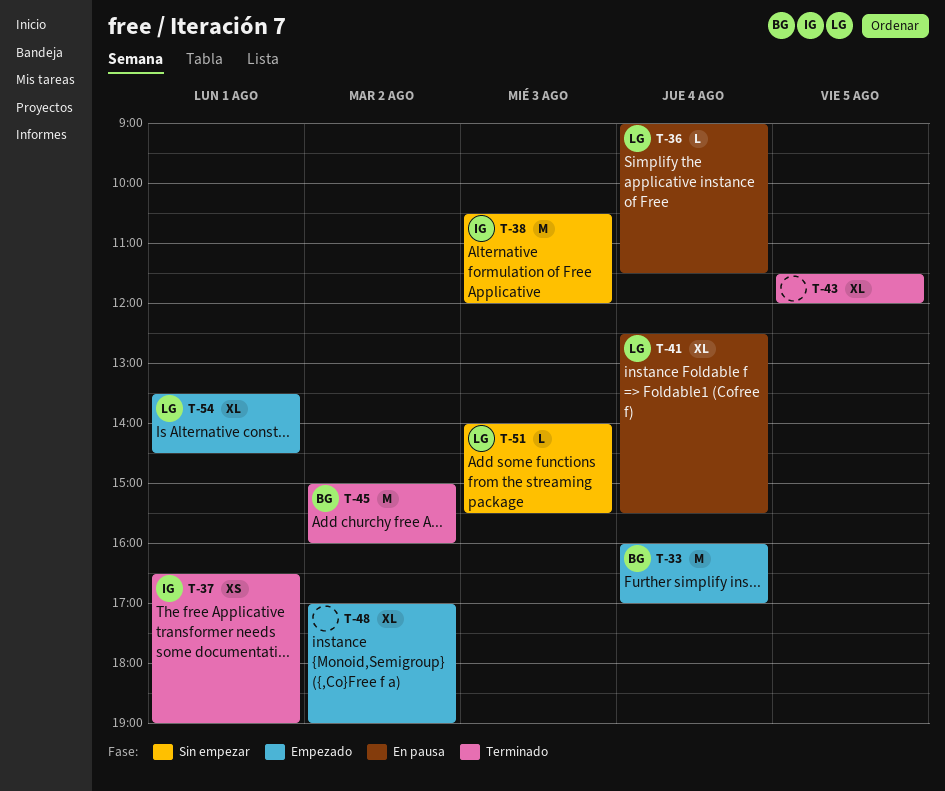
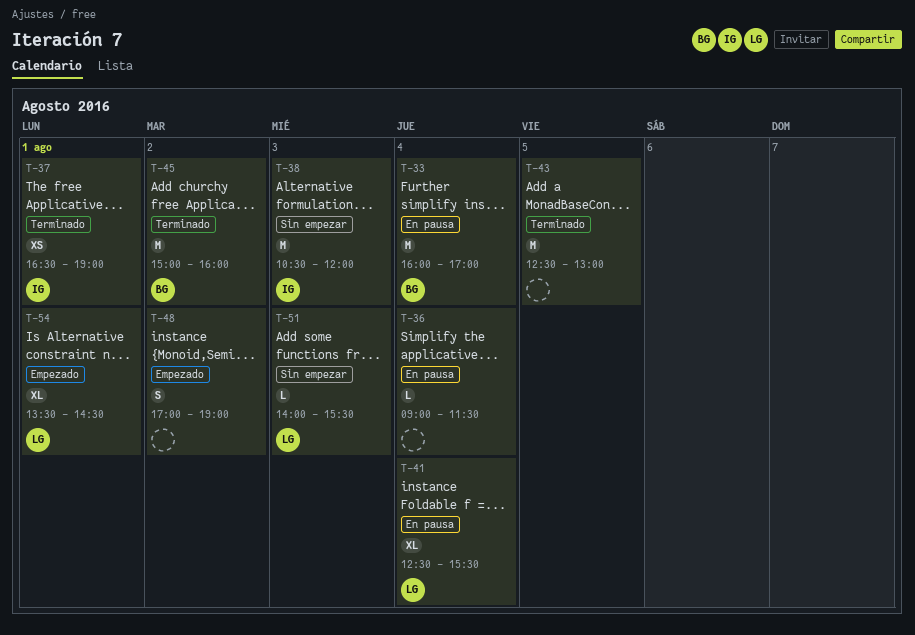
T-33, status: Empezado -> En pausa
T-36, owner: LG -> none
T-43, estimate: XL -> M
T-43, begins: 11:30 -> 12:30
T-43, ends: 12:00 -> 13:00
T-48, estimate: XL -> S

